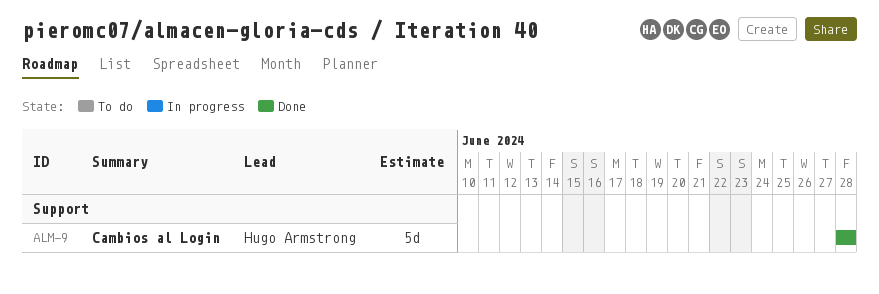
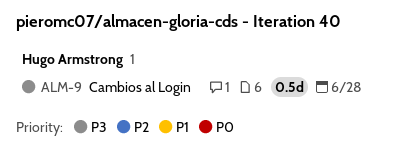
ALM-9, estimate: 5d -> 0.5d

